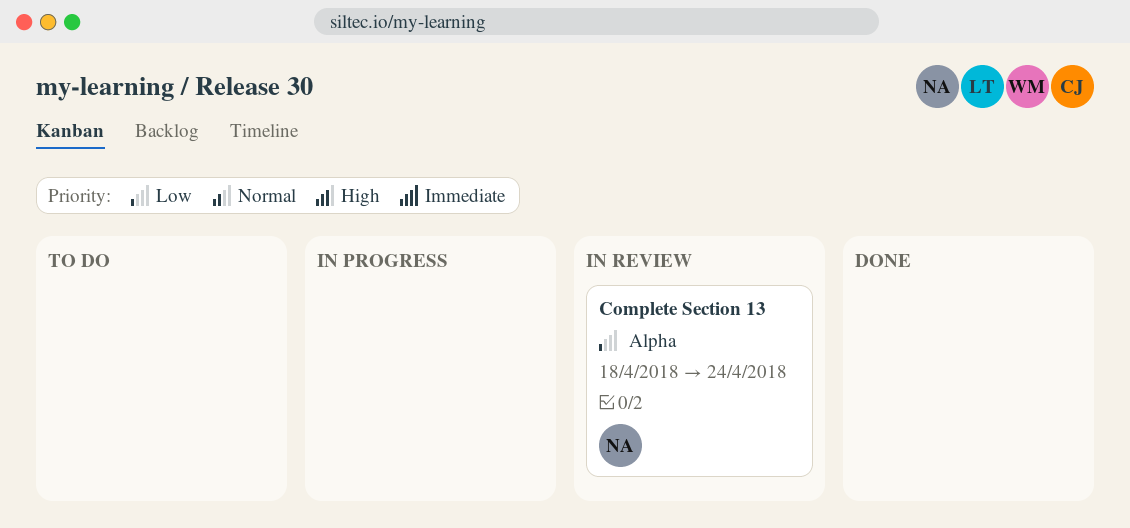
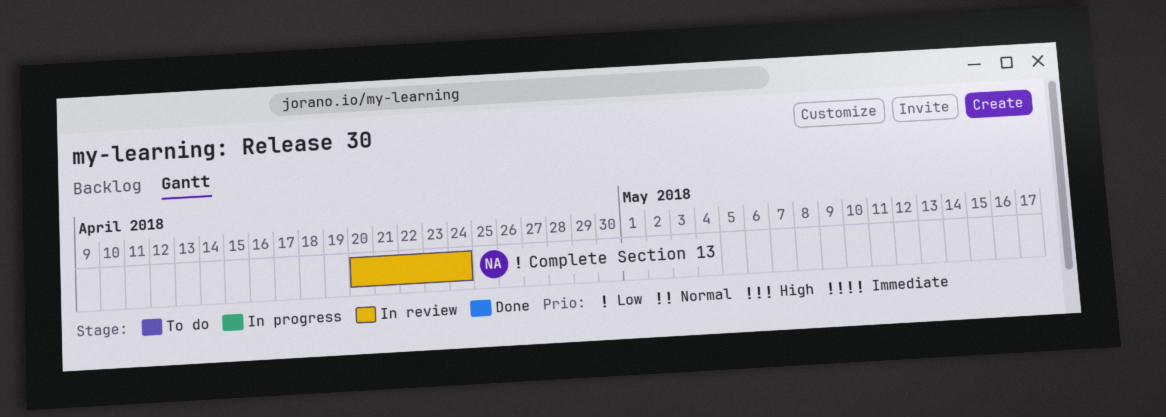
Complete Section 13, start: Apr 18 -> Apr 20

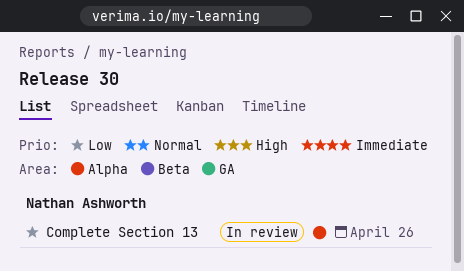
Complete Section 13, due: Apr 24 -> Apr 26

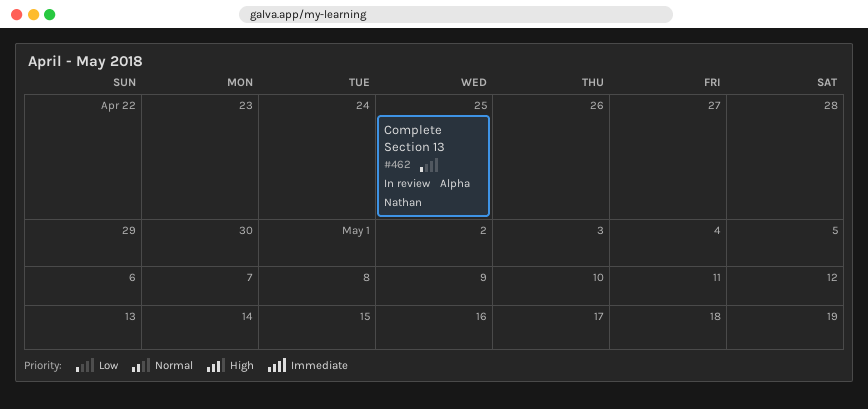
Complete Section 13, due: Apr 26 -> Apr 25

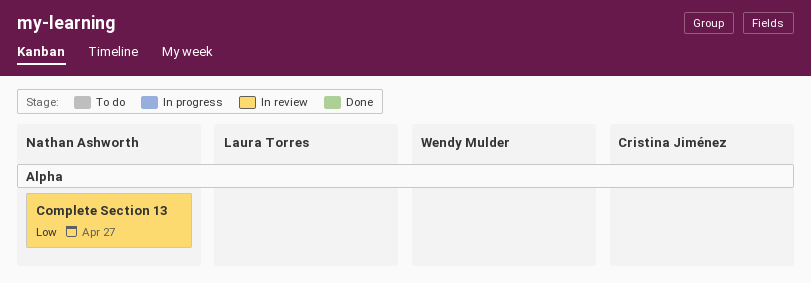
Complete Section 13, due: Apr 25 -> Apr 27

